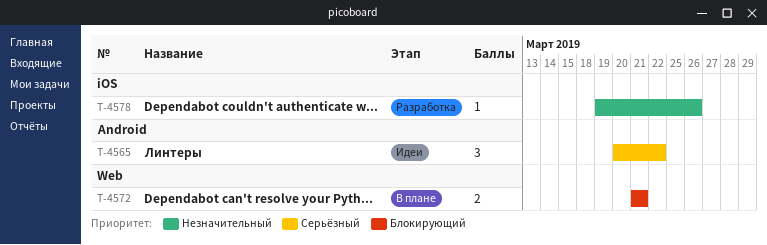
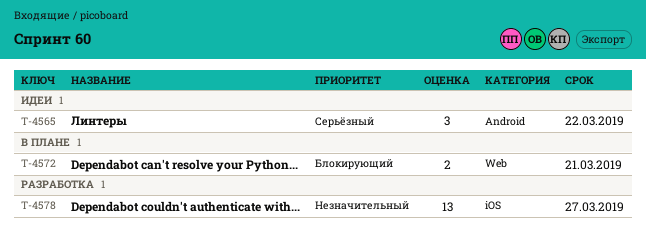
T-4578, estimate: 1 -> 13
T-4578, due: Mar 26 -> Mar 27

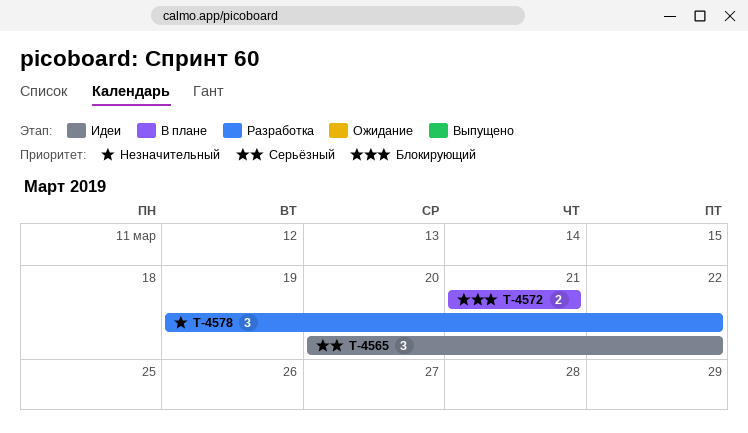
T-4578, estimate: 13 -> 3
T-4578, due: Mar 27 -> Mar 22

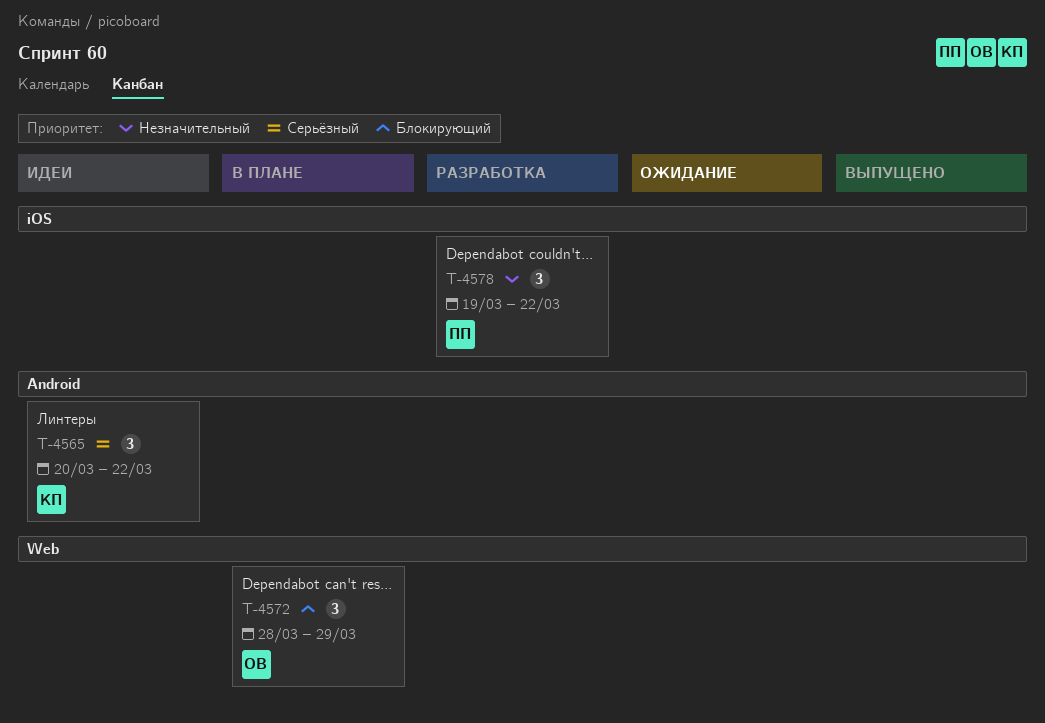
T-4572, estimate: 2 -> 3
T-4572, start: Mar 21 -> Mar 28
T-4572, due: Mar 21 -> Mar 29

